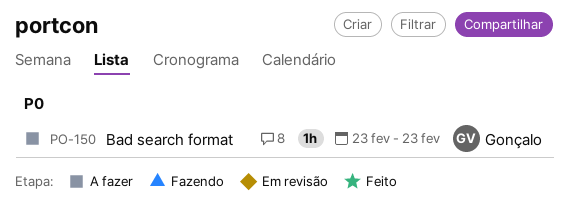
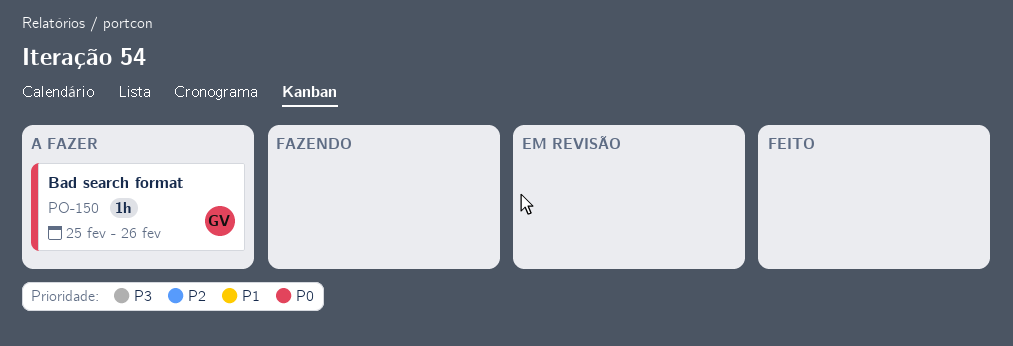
PO-150, start: Feb 23 -> Feb 25
PO-150, due: Feb 23 -> Feb 26

